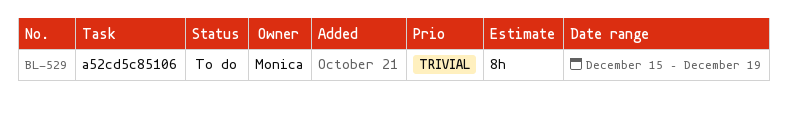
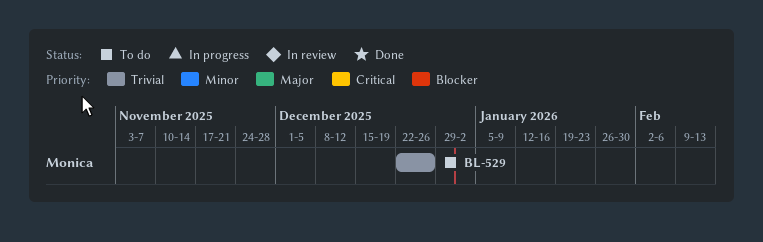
BL-529, start: Dec 15 -> Dec 22
BL-529, due: Dec 19 -> Dec 26

